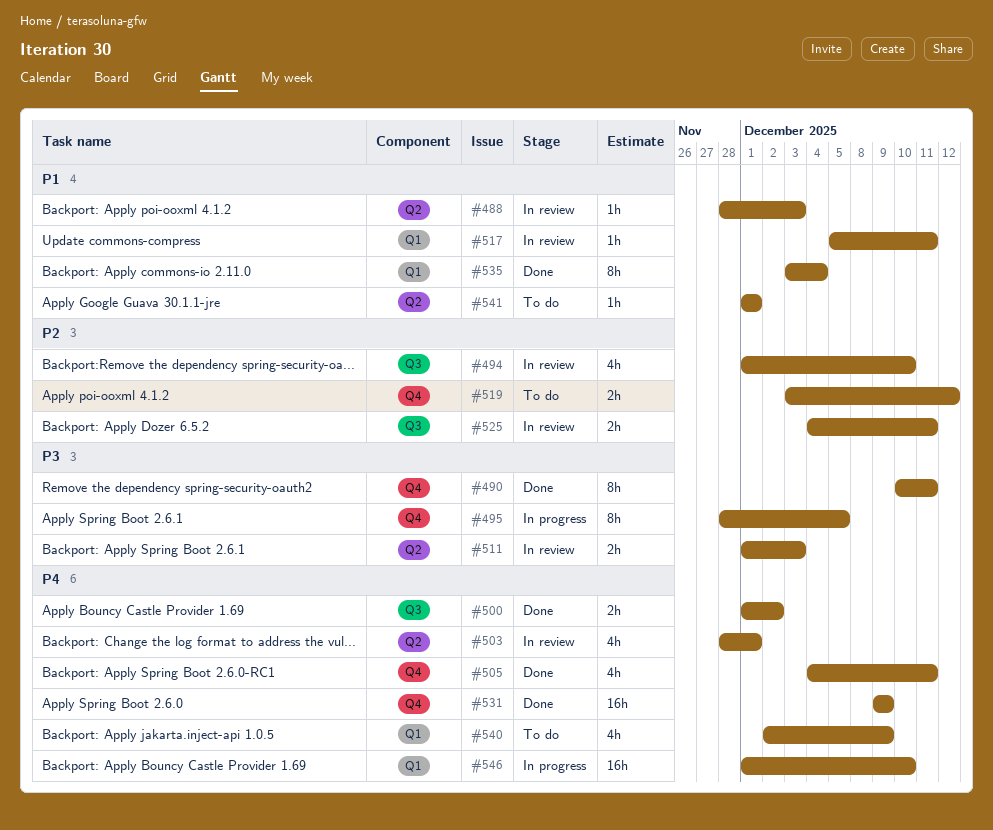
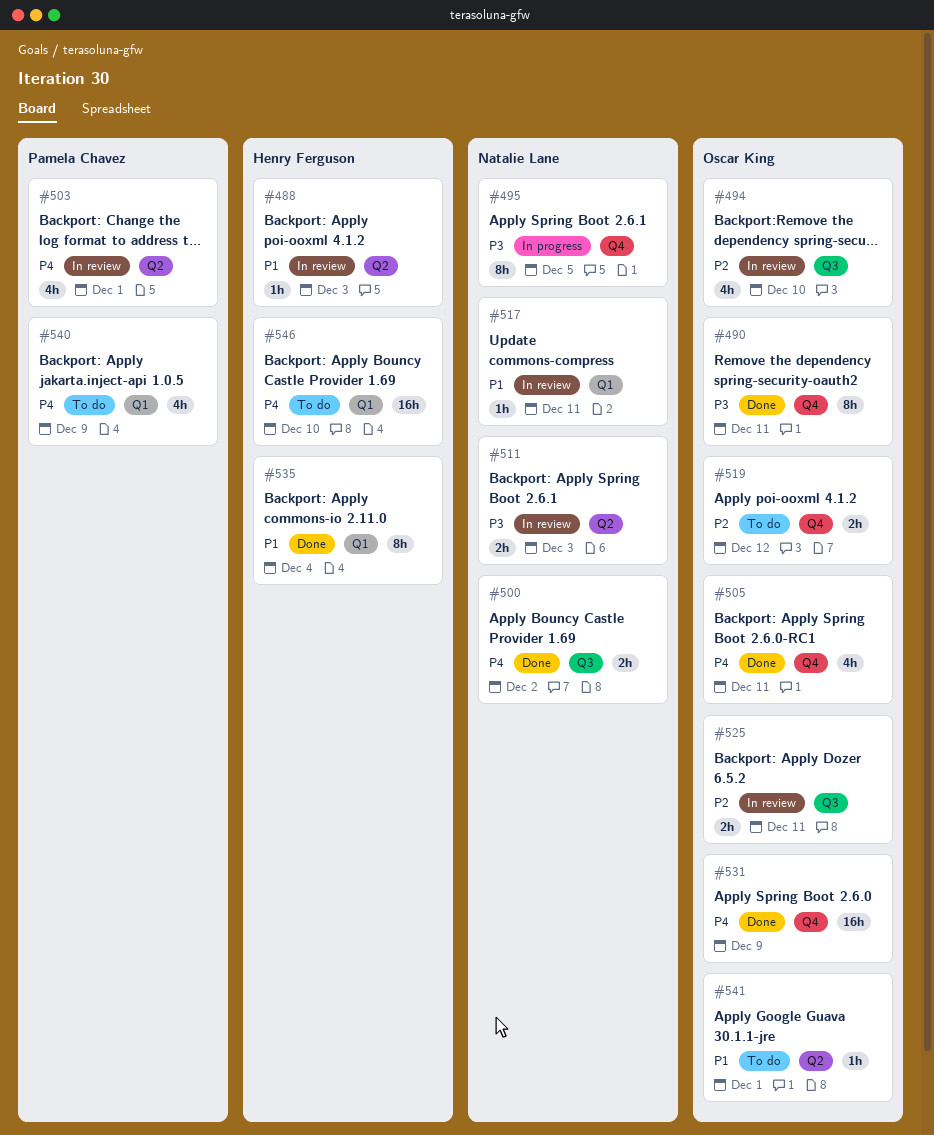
#546, status: In progress -> To do

